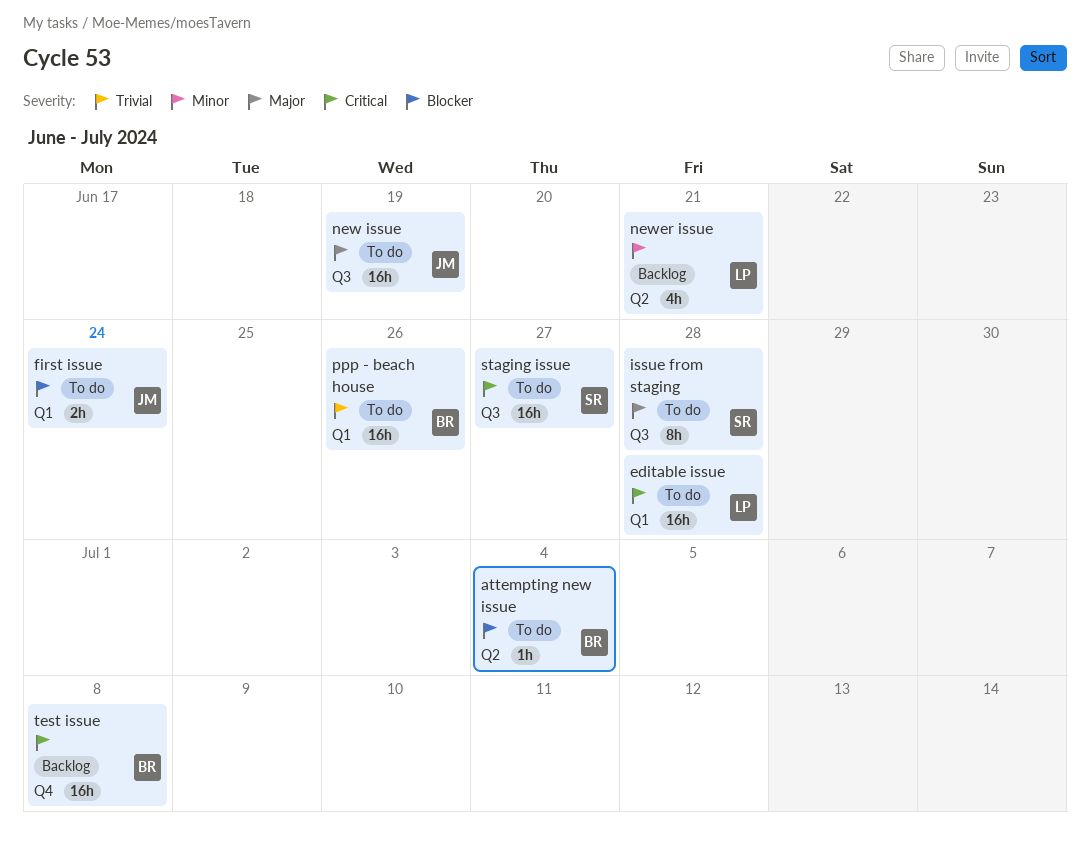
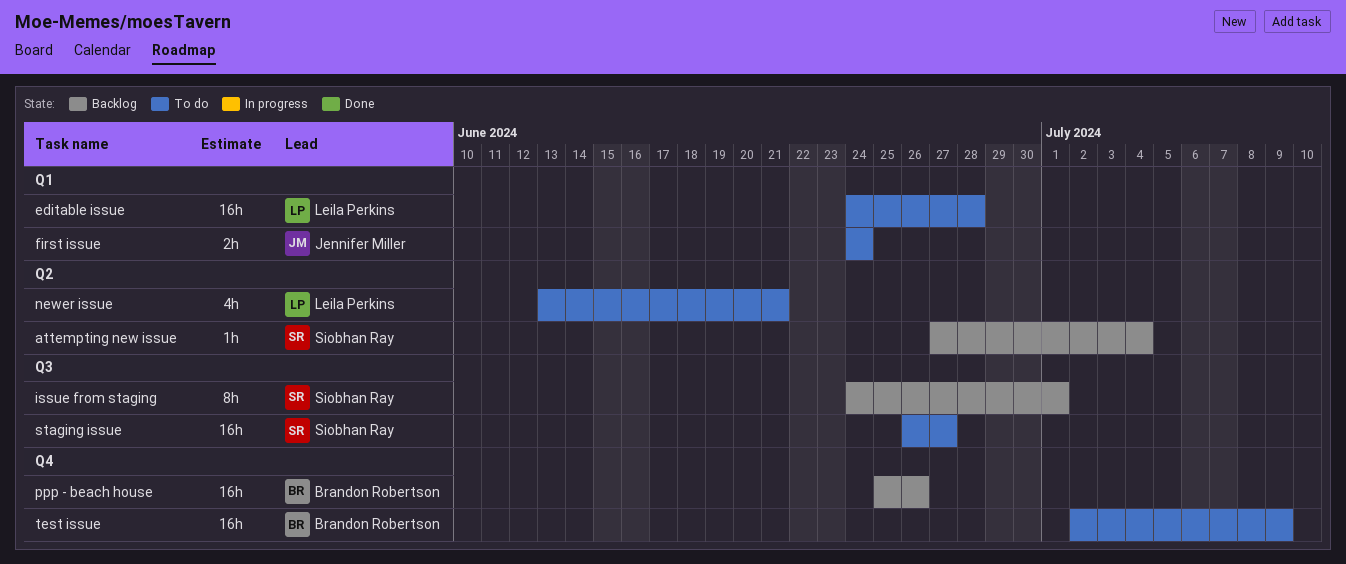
attempting new issue, status: To do -> Backlog
attempting new issue, owner: Brandon Robertson -> Siobhan Ray
issue from staging, status: To do -> Backlog
issue from staging, due: Jun 28 -> Jul 1
new issue: present -> none
newer issue, status: Backlog -> To do
ppp - beach house, status: To do -> Backlog
ppp - beach house, label: Q1 -> Q4
test issue, status: Backlog -> To do
test issue, due: Jul 8 -> Jul 9

